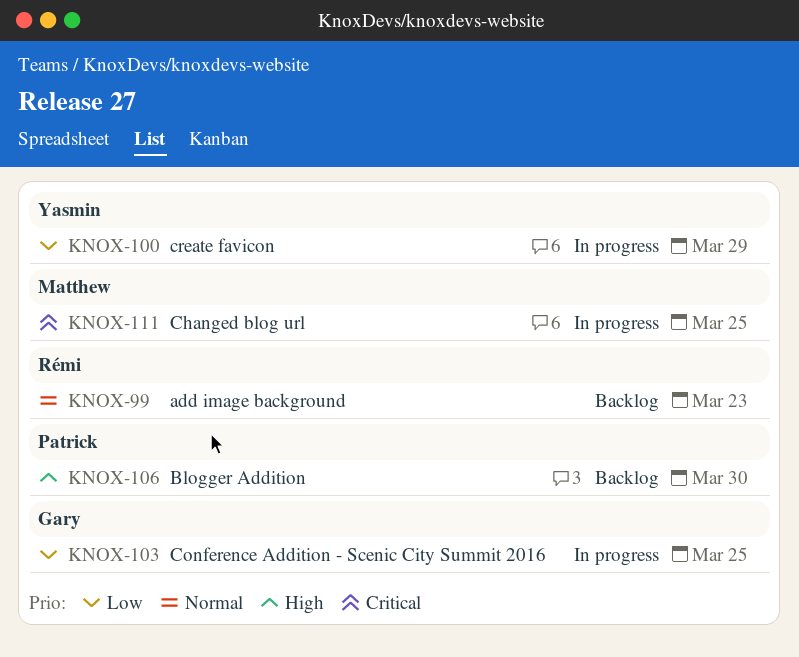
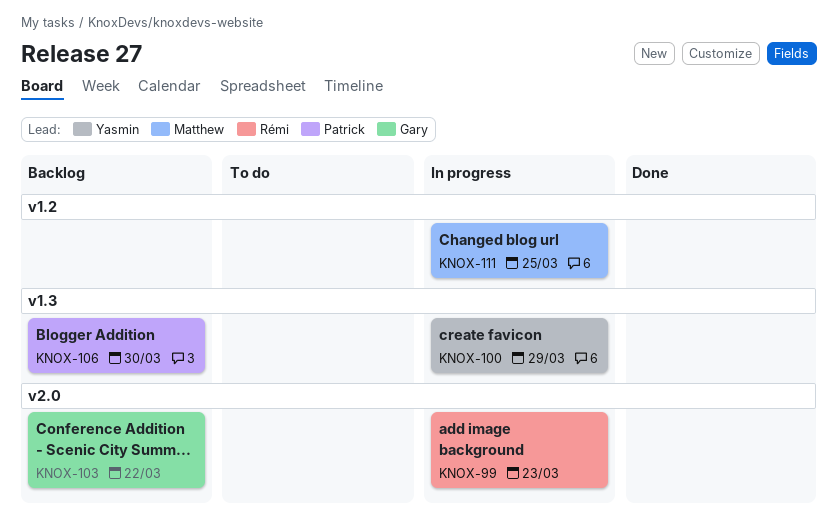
KNOX-99, status: Backlog -> In progress
KNOX-103, status: In progress -> Backlog
KNOX-103, due: Mar 25 -> Mar 22

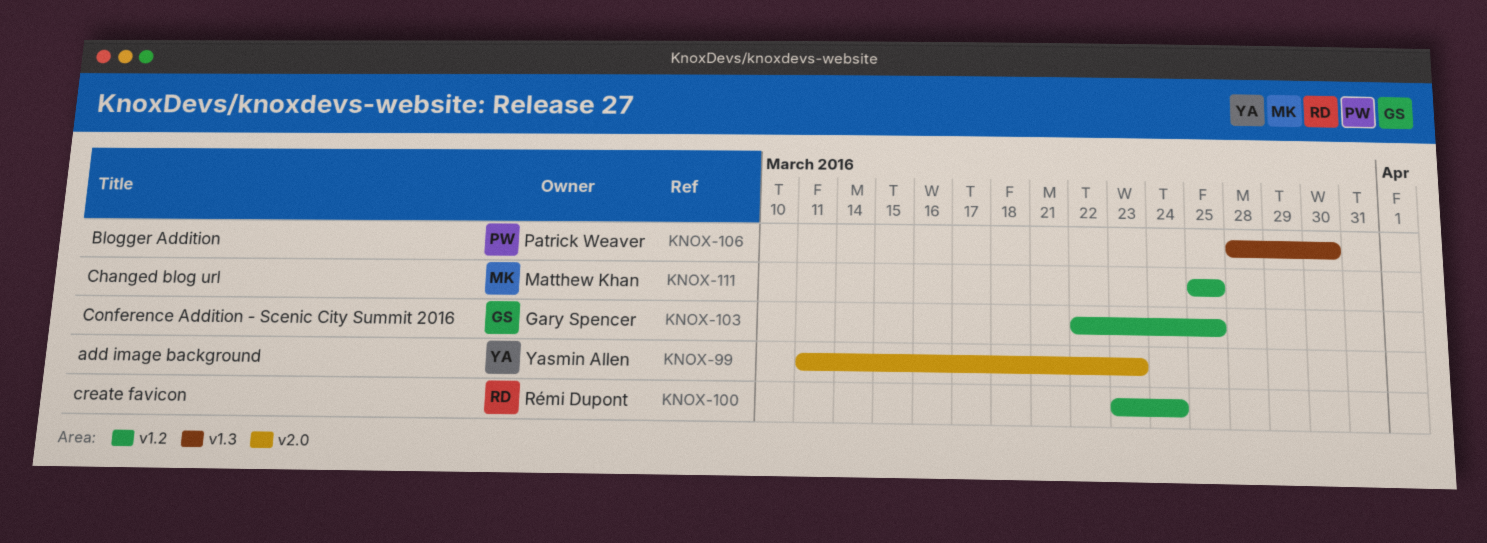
KNOX-99, owner: Rémi Dupont -> Yasmin Allen
KNOX-100, owner: Yasmin Allen -> Rémi Dupont
KNOX-100, label: v1.3 -> v1.2
KNOX-100, due: Mar 29 -> Mar 24
KNOX-103, label: v2.0 -> v1.2
KNOX-103, due: Mar 22 -> Mar 25

